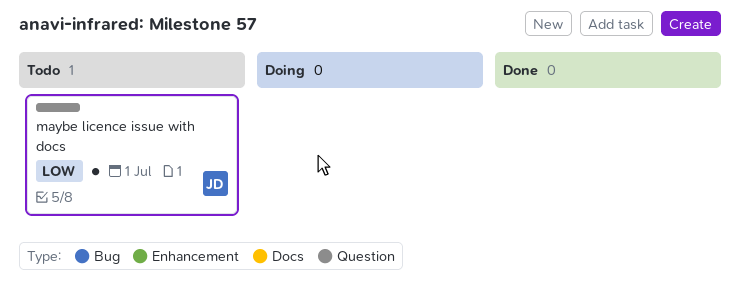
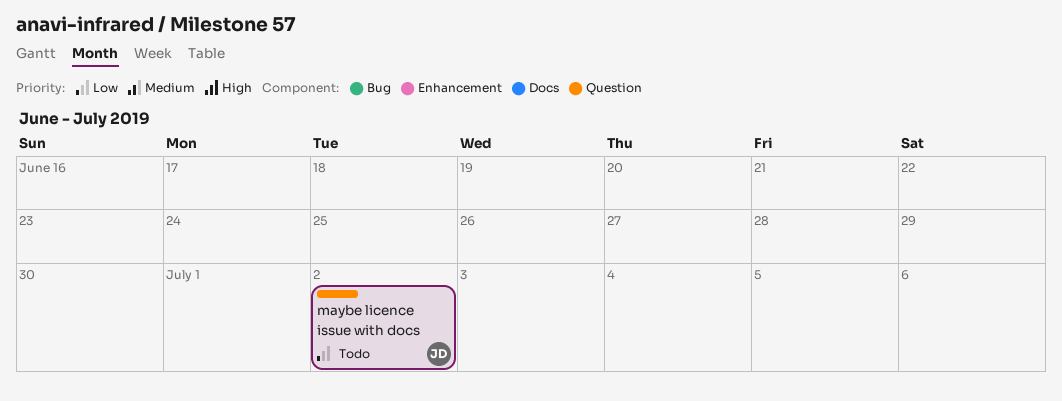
maybe licence issue with docs, due: Jul 1 -> Jul 2

